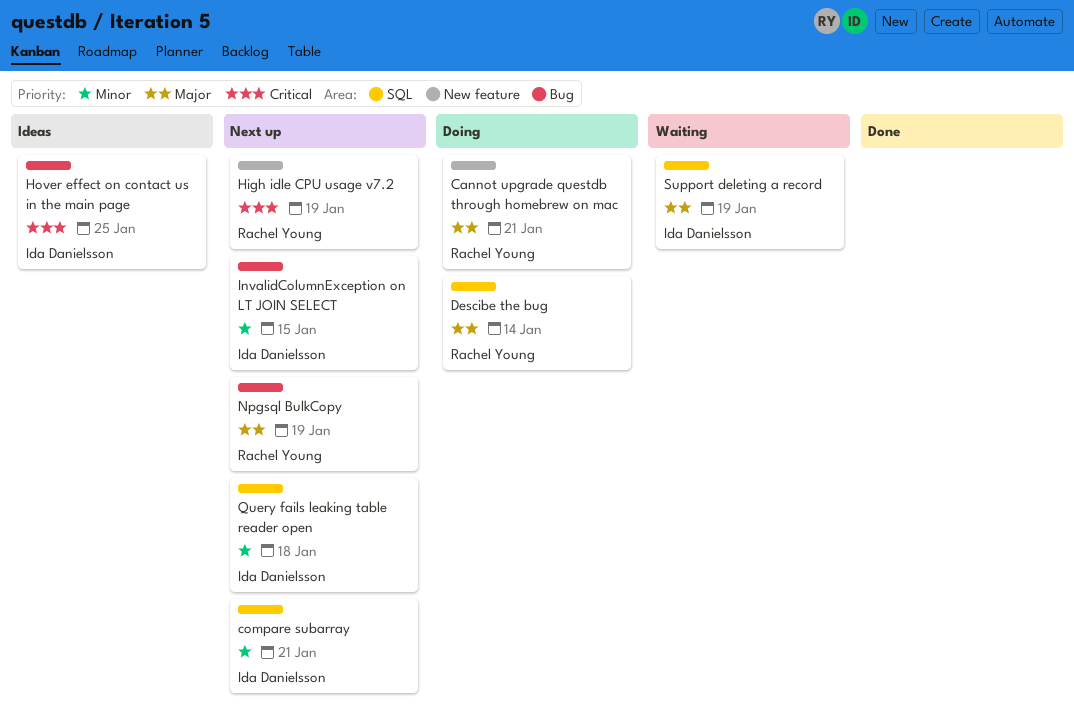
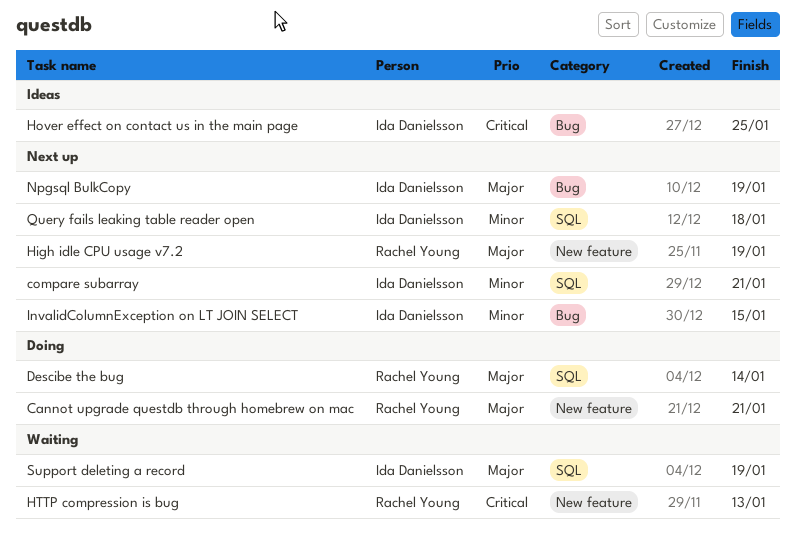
High idle CPU usage v7.2, priority: Critical -> Major
HTTP compression is bug: none -> present
Npgsql BulkCopy, owner: Rachel Young -> Ida Danielsson

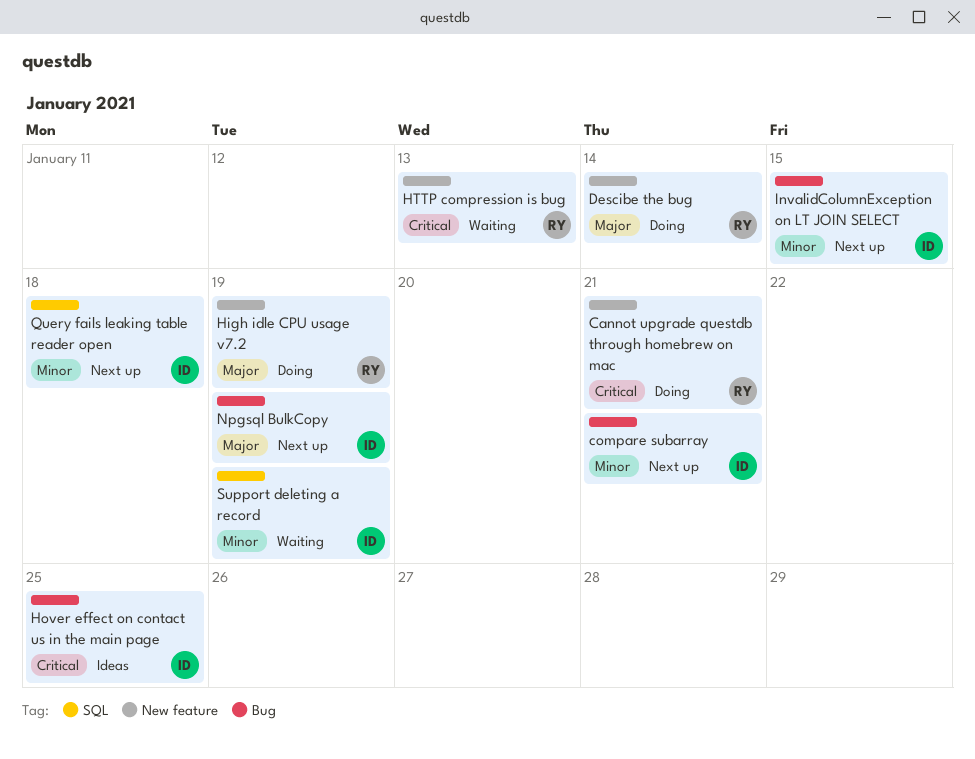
Cannot upgrade questdb through homebrew on mac, priority: Major -> Critical
compare subarray, label: SQL -> Bug
Descibe the bug, label: SQL -> New feature
High idle CPU usage v7.2, status: Next up -> Doing
Support deleting a record, priority: Major -> Minor

